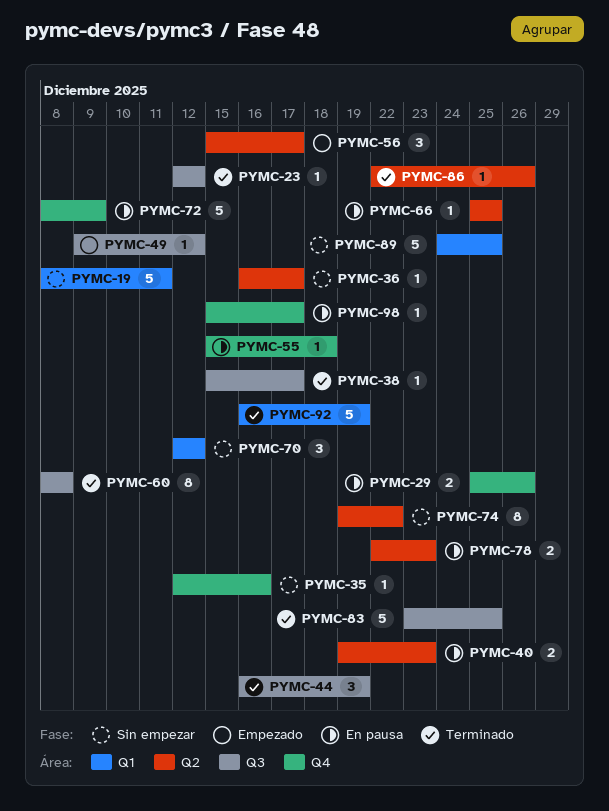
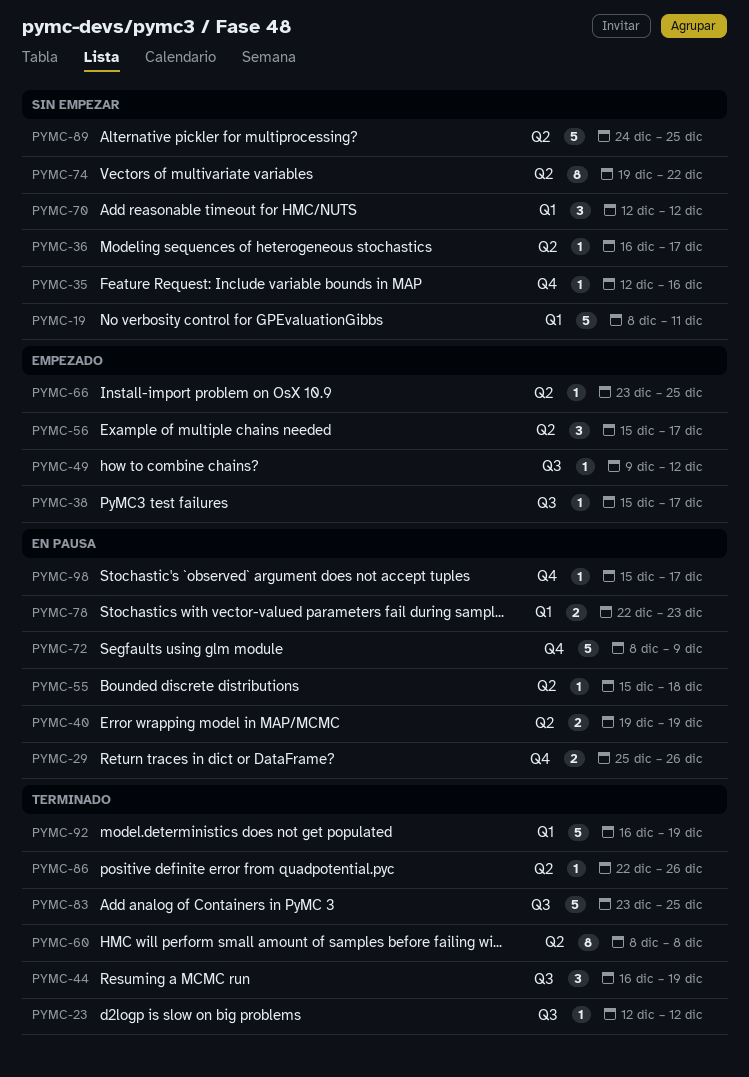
PYMC-38, status: Terminado -> Empezado
PYMC-40, due: Dec 23 -> Dec 19
PYMC-55, label: Q4 -> Q2
PYMC-60, label: Q3 -> Q2
PYMC-66, status: En pausa -> Empezado
PYMC-66, start: Dec 25 -> Dec 23
PYMC-78, label: Q2 -> Q1
PYMC-89, label: Q1 -> Q2

